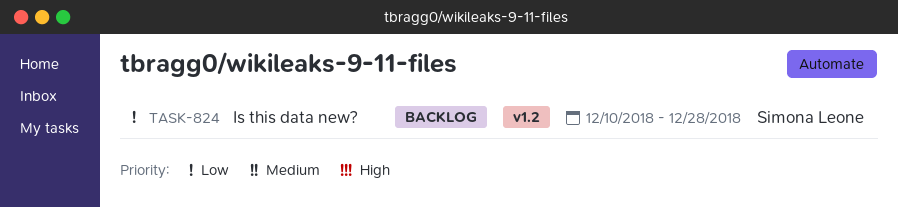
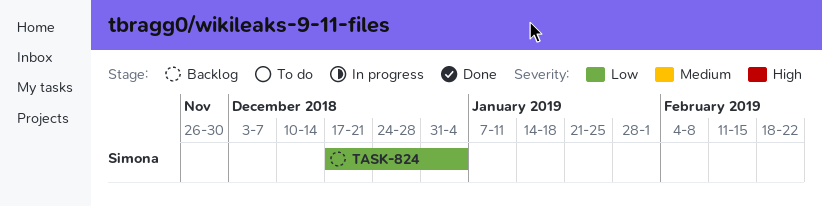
TASK-824, start: Dec 10 -> Dec 17
TASK-824, due: Dec 28 -> Jan 4

